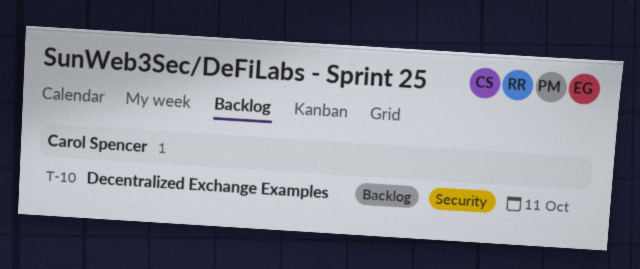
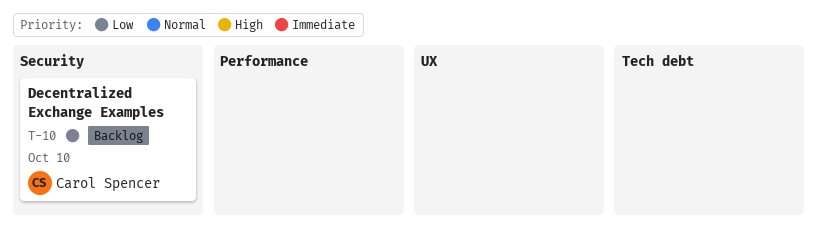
T-10, due: Oct 11 -> Oct 10

